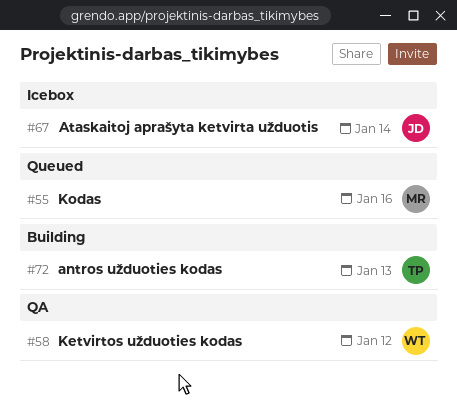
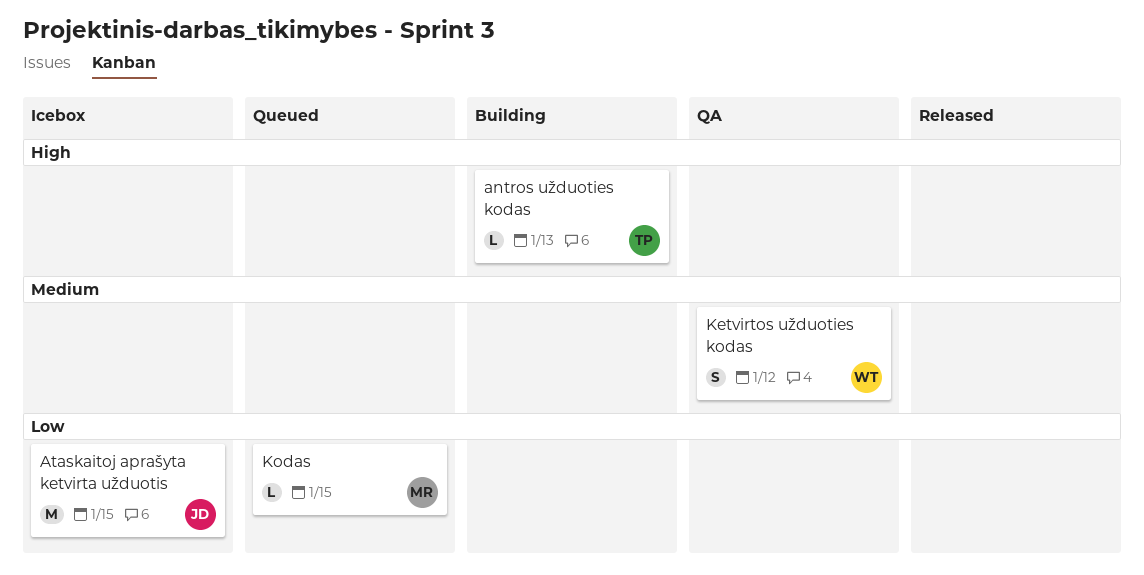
Ataskaitoj aprašyta ketvirta užduotis, due: Jan 14 -> Jan 15
Kodas, due: Jan 16 -> Jan 15

